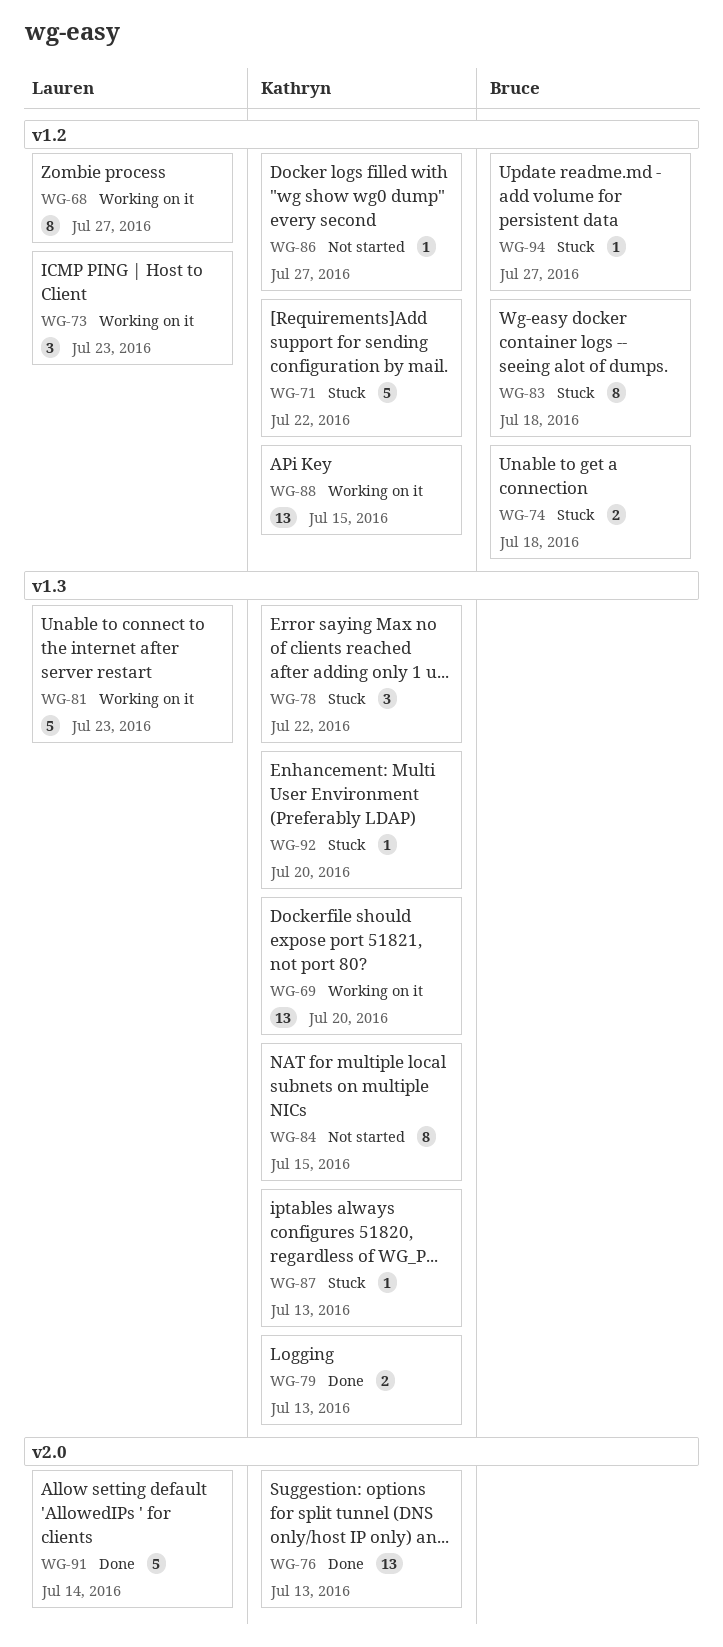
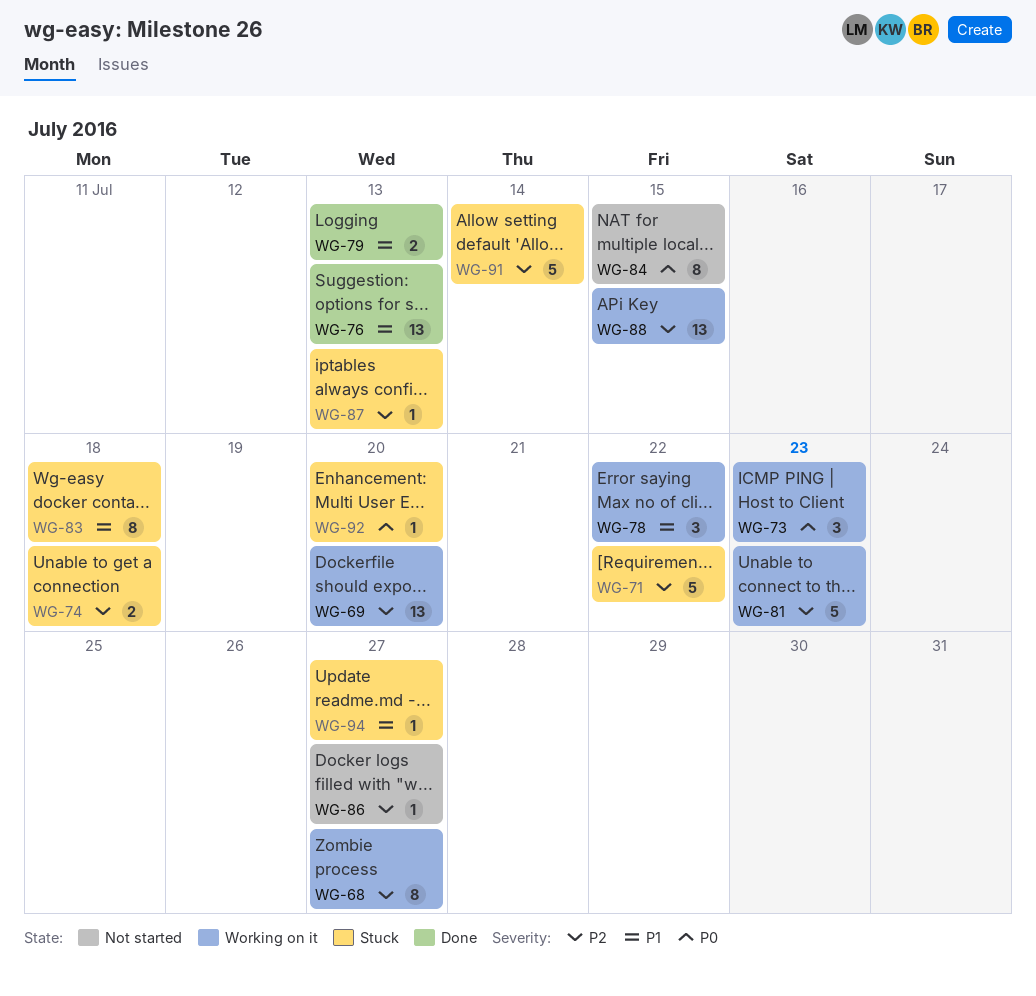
WG-78, status: Stuck -> Working on it
WG-91, status: Done -> Stuck

